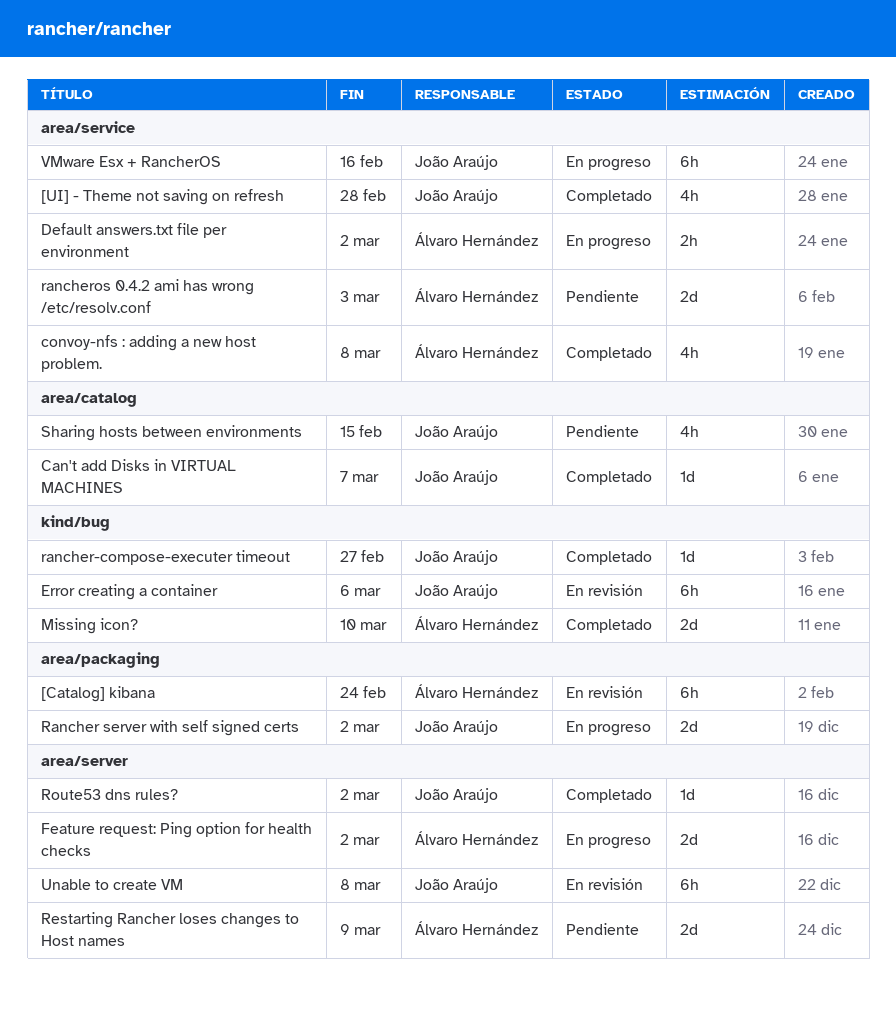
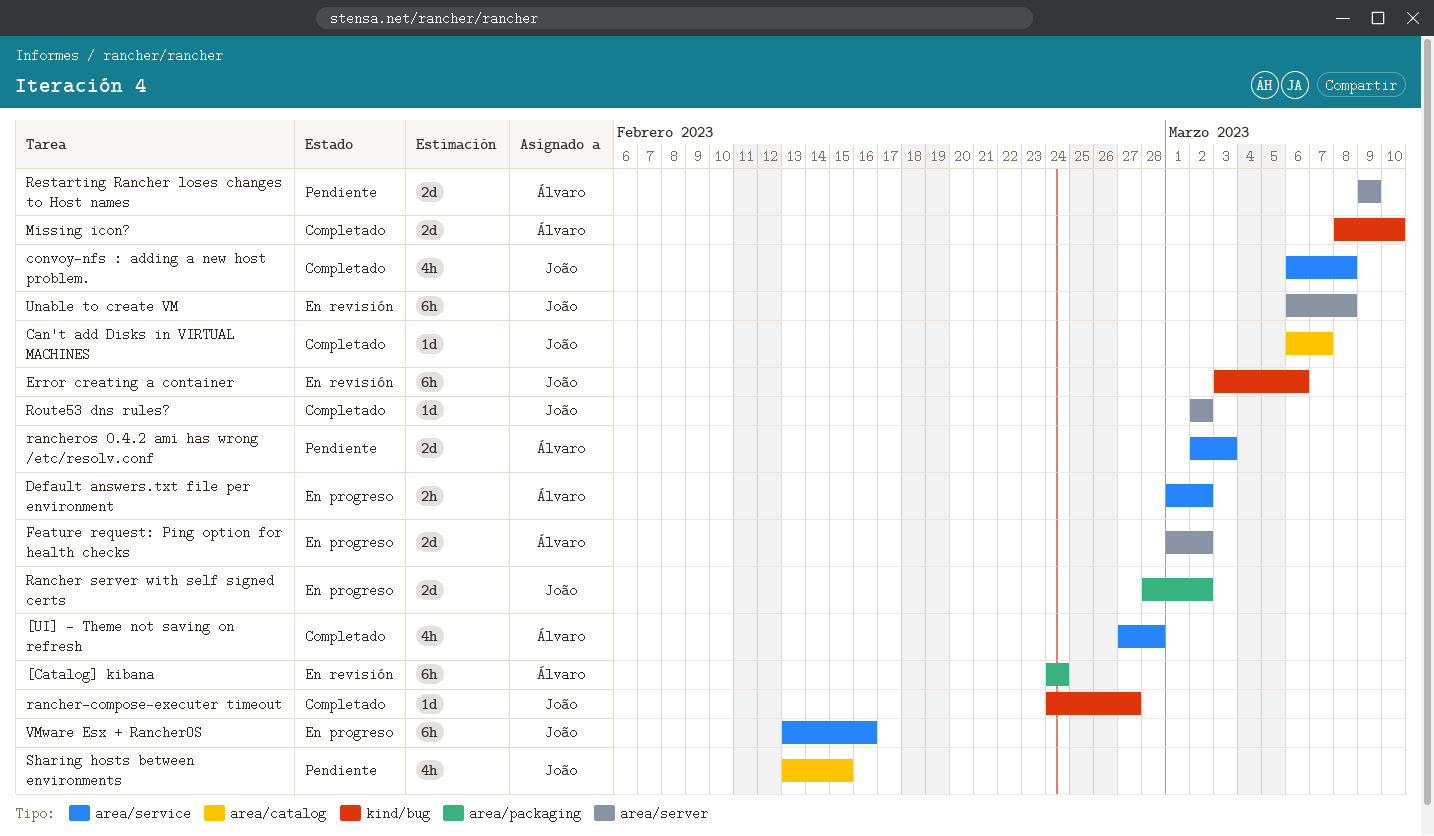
[UI] - Theme not saving on refresh, owner: João Araújo -> Álvaro Hernández
convoy-nfs : adding a new host problem., owner: Álvaro Hernández -> João Araújo

